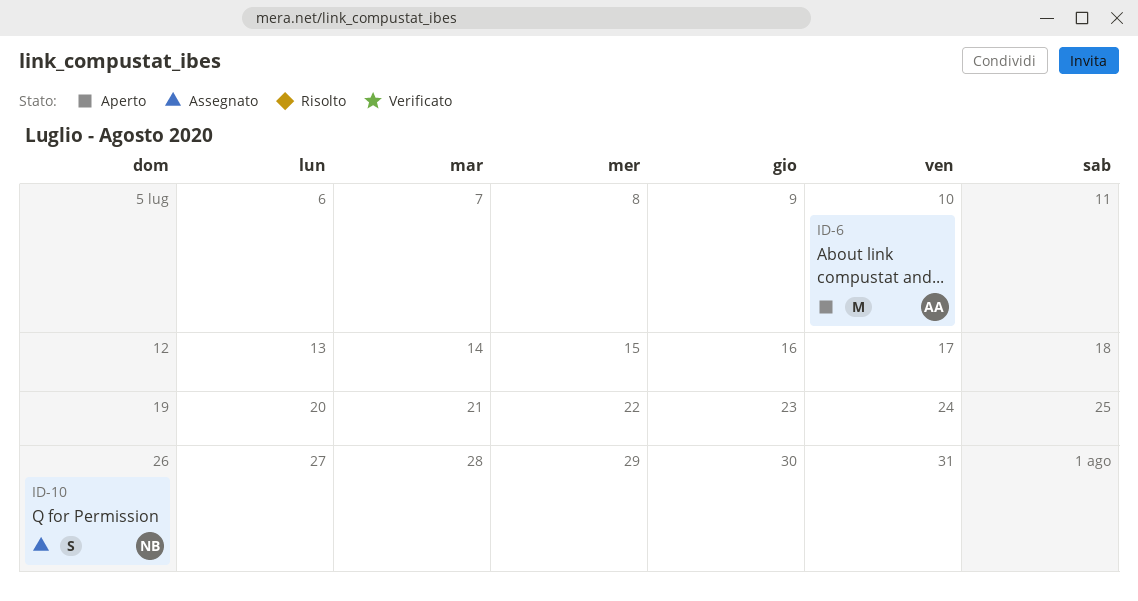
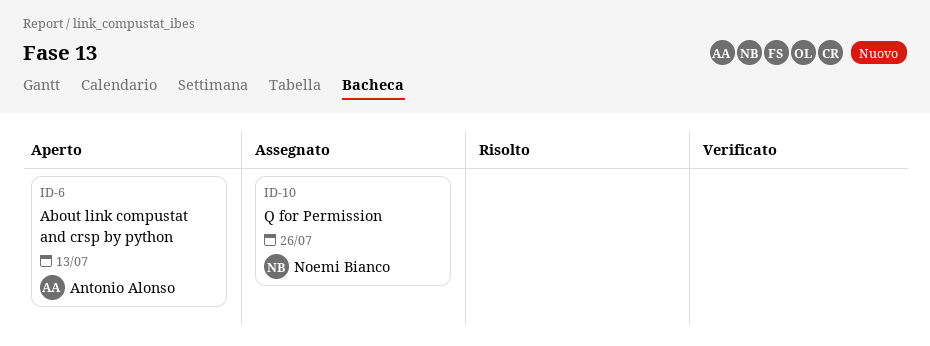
ID-6, due: Jul 10 -> Jul 13

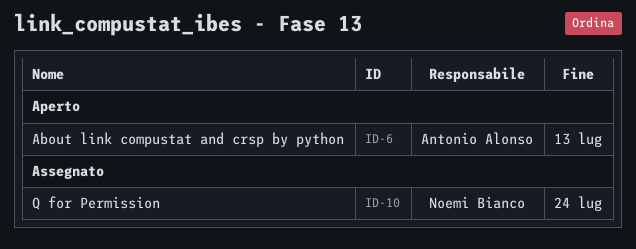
ID-10, due: Jul 26 -> Jul 24

